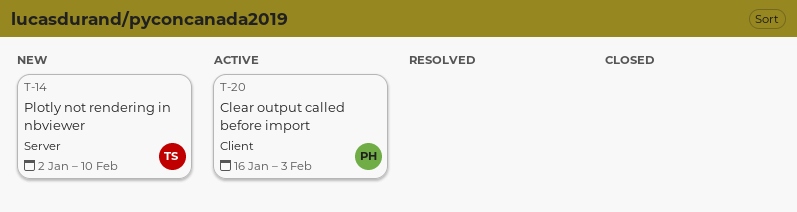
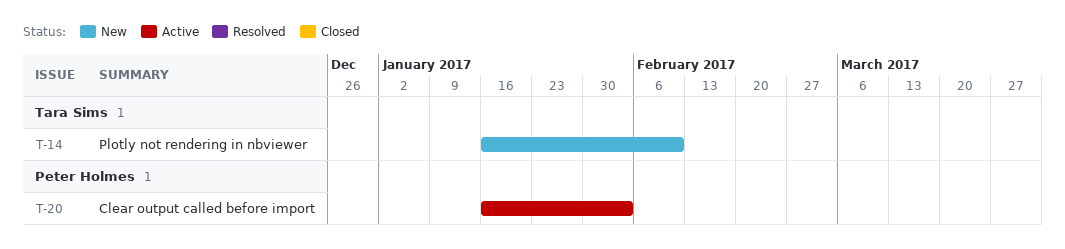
T-14, start: Jan 2 -> Jan 16

